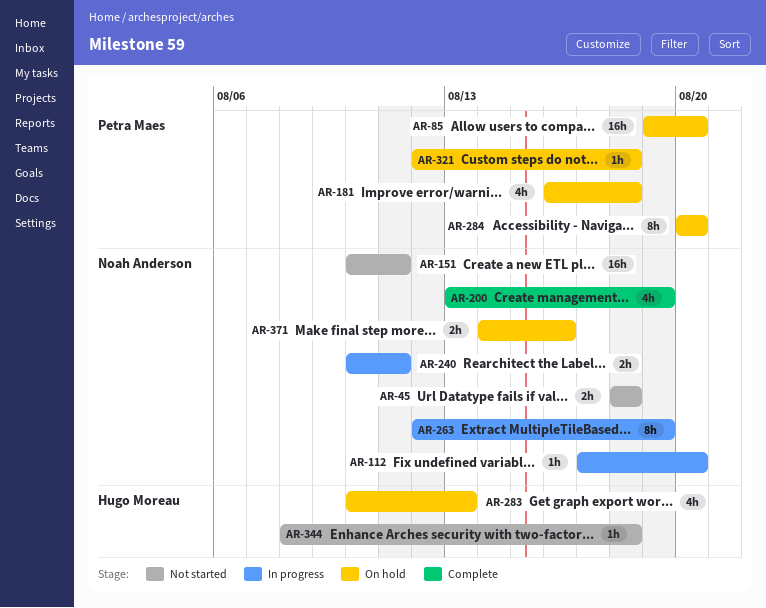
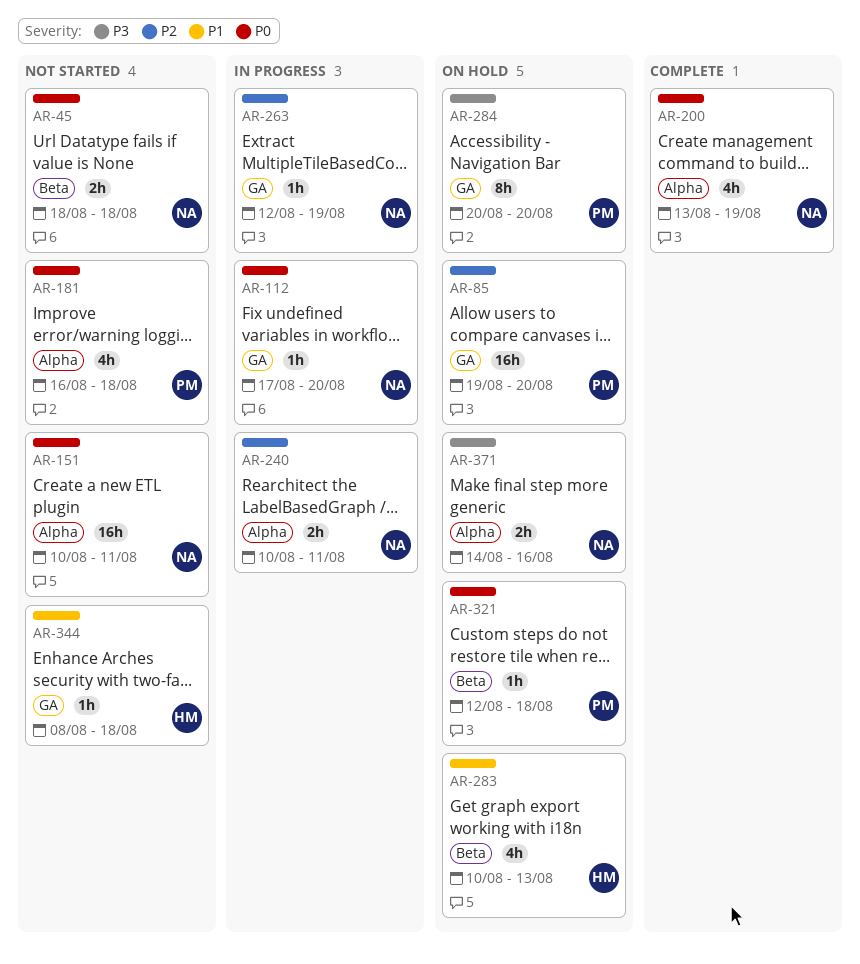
AR-181, status: On hold -> Not started
AR-263, estimate: 8h -> 1h

